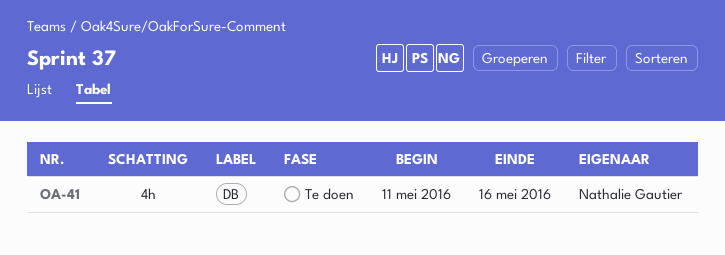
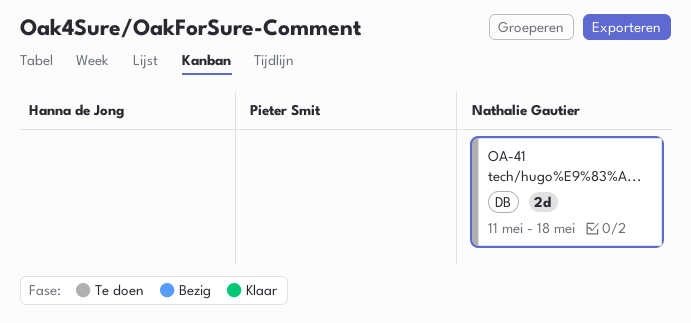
OA-41, estimate: 4h -> 2d
OA-41, due: May 16 -> May 18

